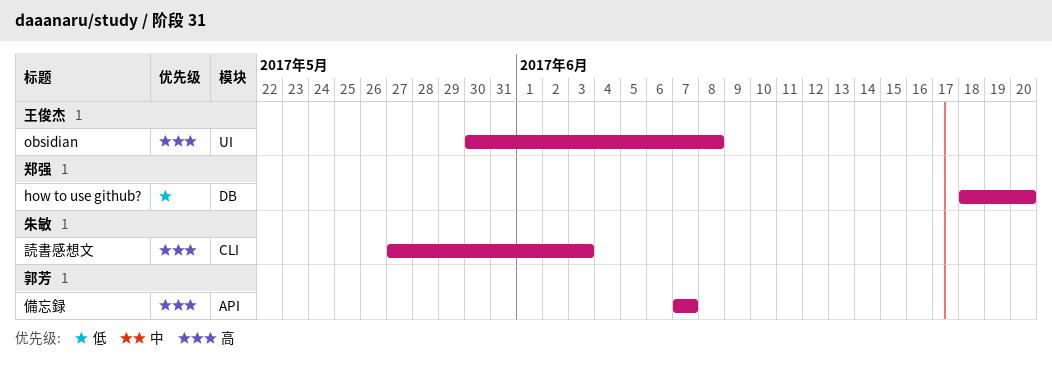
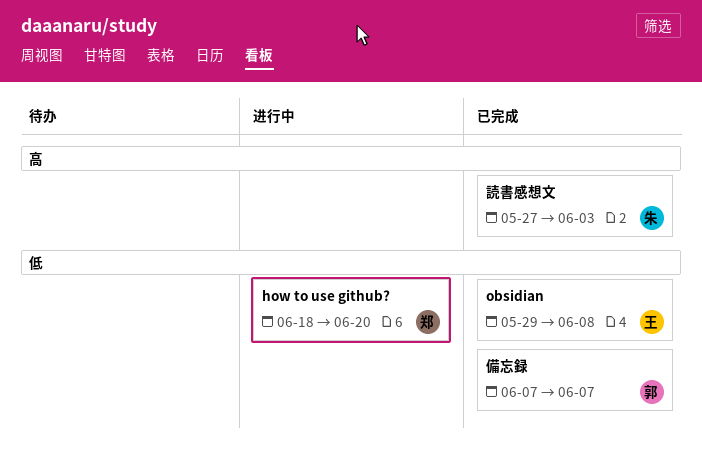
obsidian, priority: 高 -> 低
obsidian, start: May 30 -> May 29
備忘録, priority: 高 -> 低

